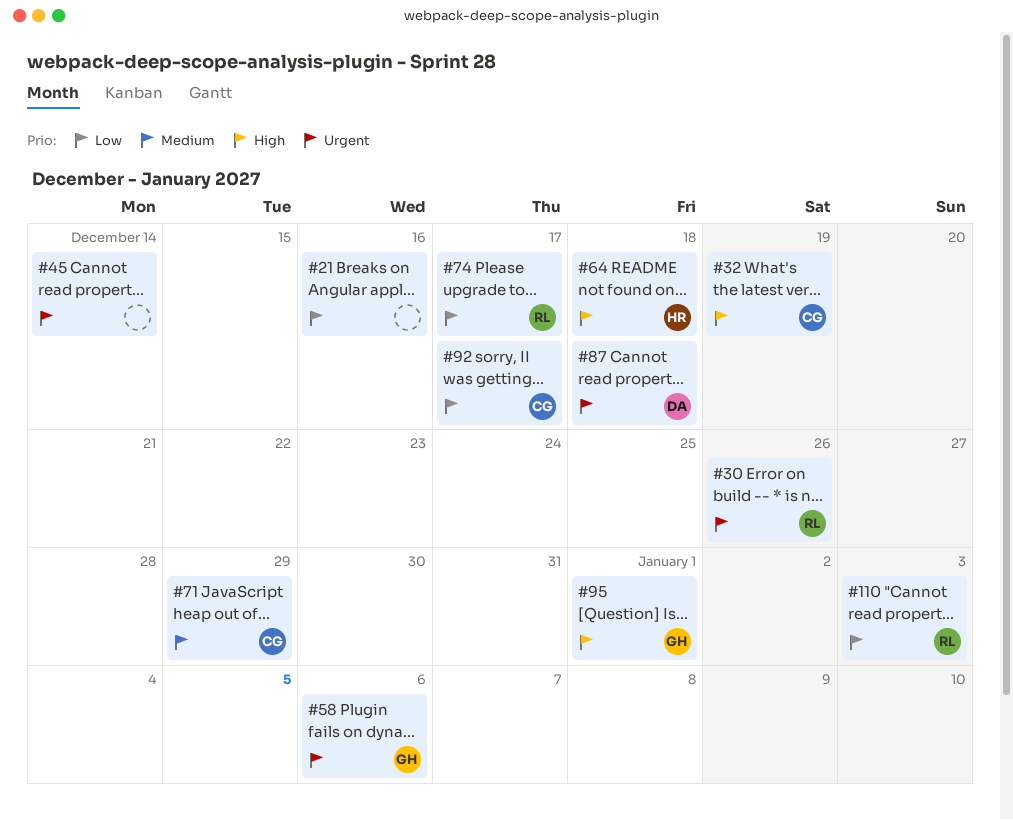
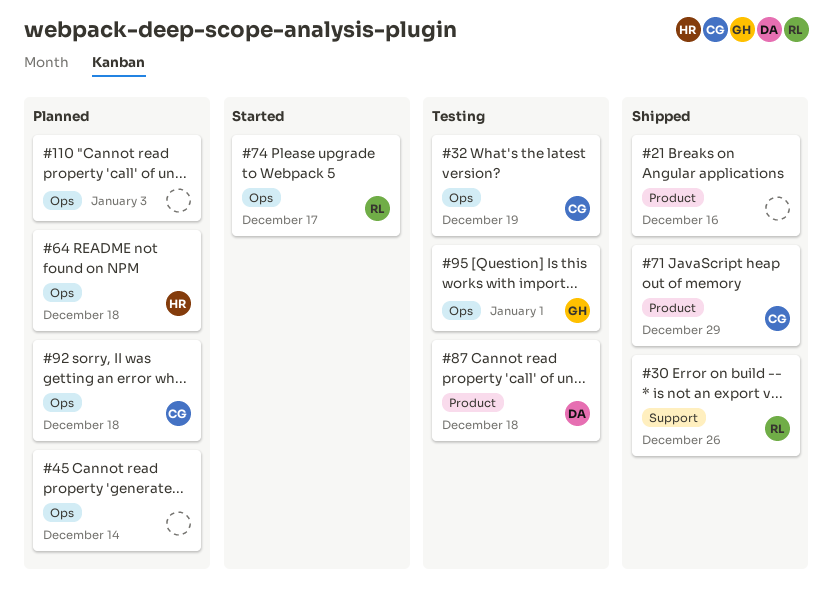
#58: present -> none
#92, due: Dec 17 -> Dec 18
#110, owner: RL -> none

